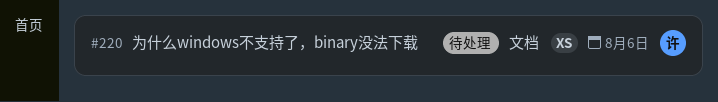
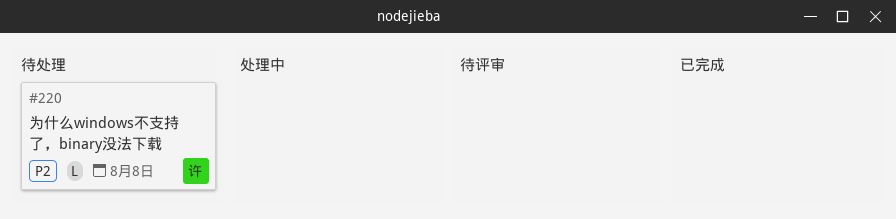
#220, estimate: XS -> L
#220, due: Aug 6 -> Aug 8

